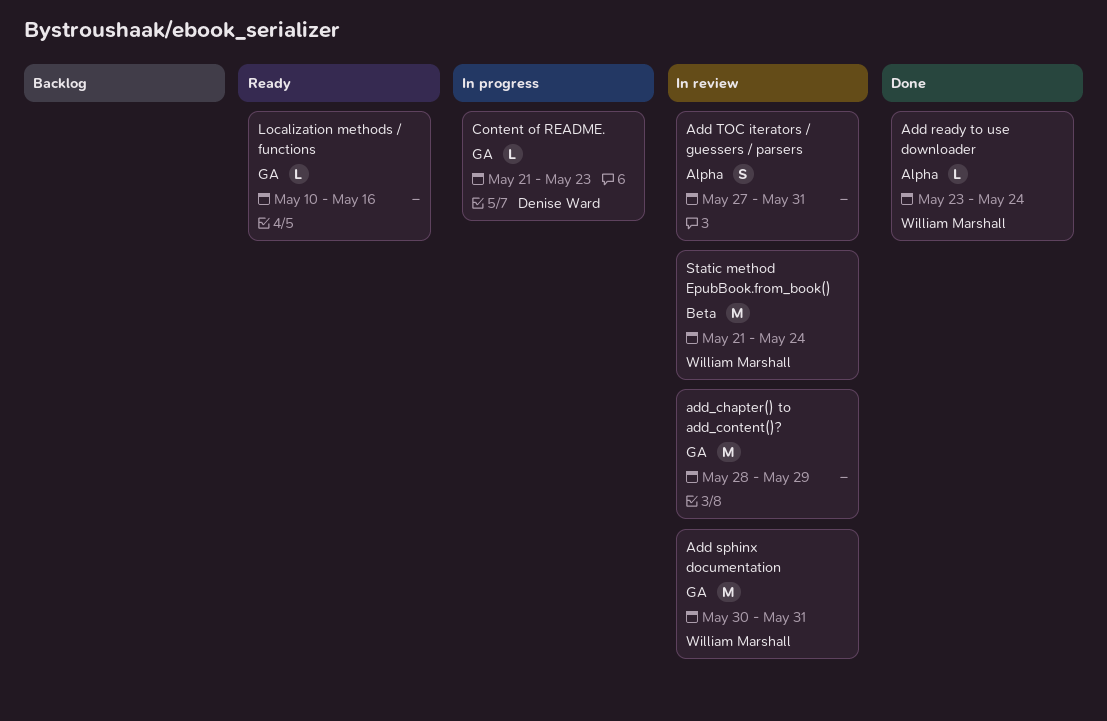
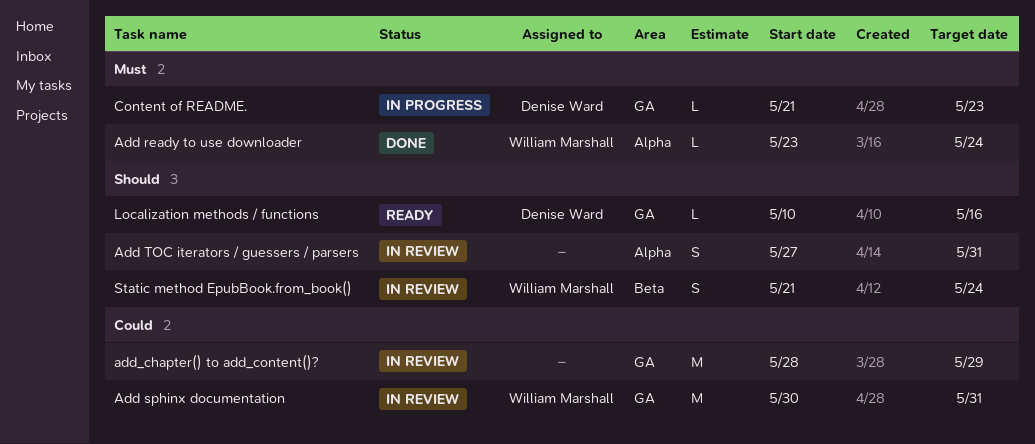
Localization methods / functions, owner: none -> Denise Ward
Static method EpubBook.from_book(), estimate: M -> S

